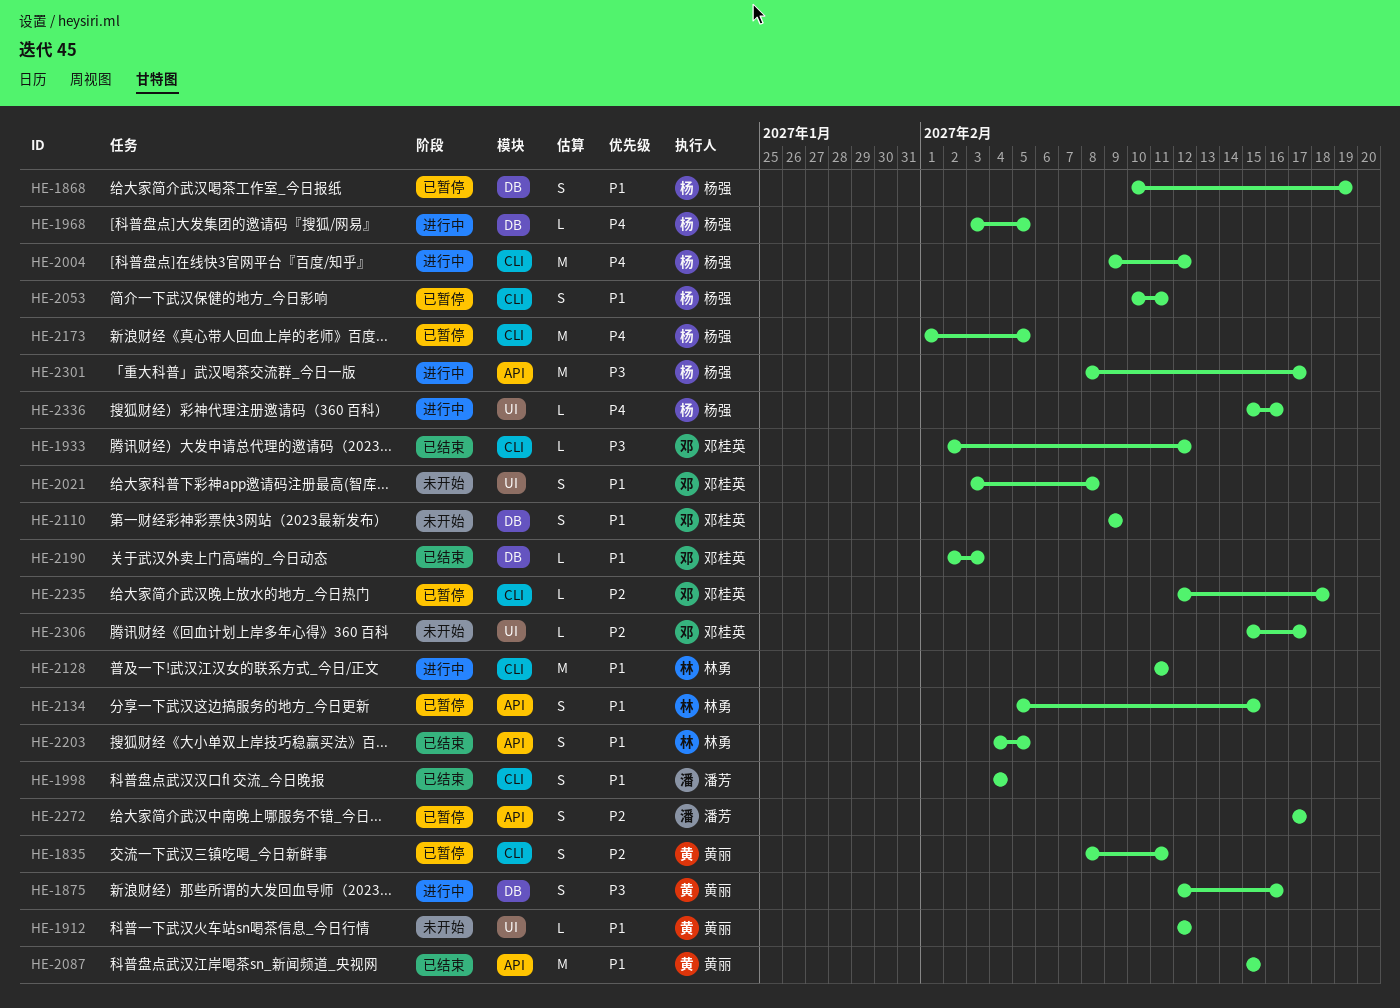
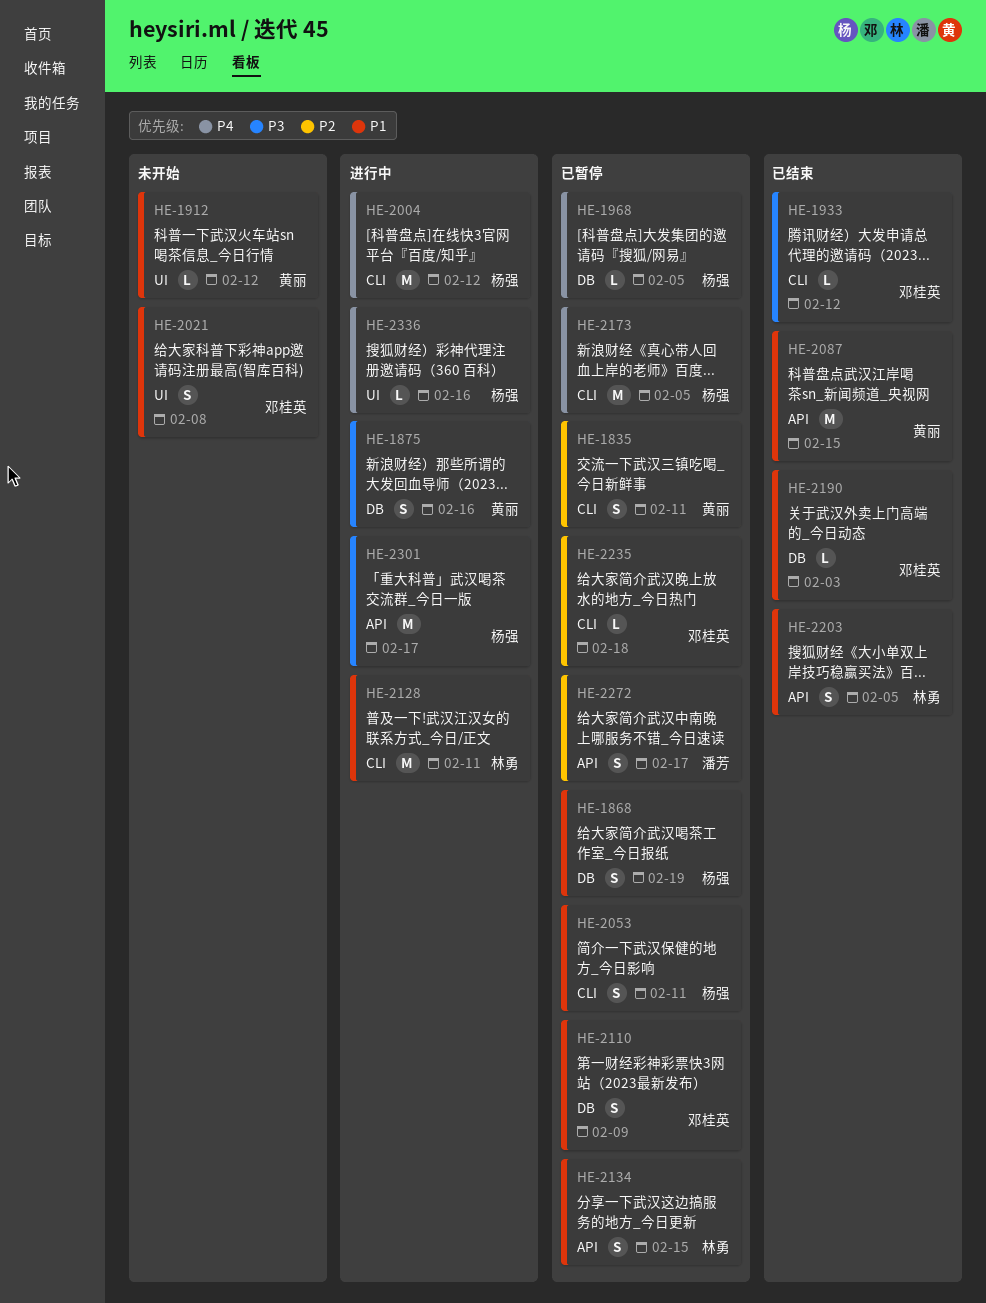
HE-1968, status: 进行中 -> 已暂停
HE-1998: present -> none
HE-2110, status: 未开始 -> 已暂停
HE-2306: present -> none

